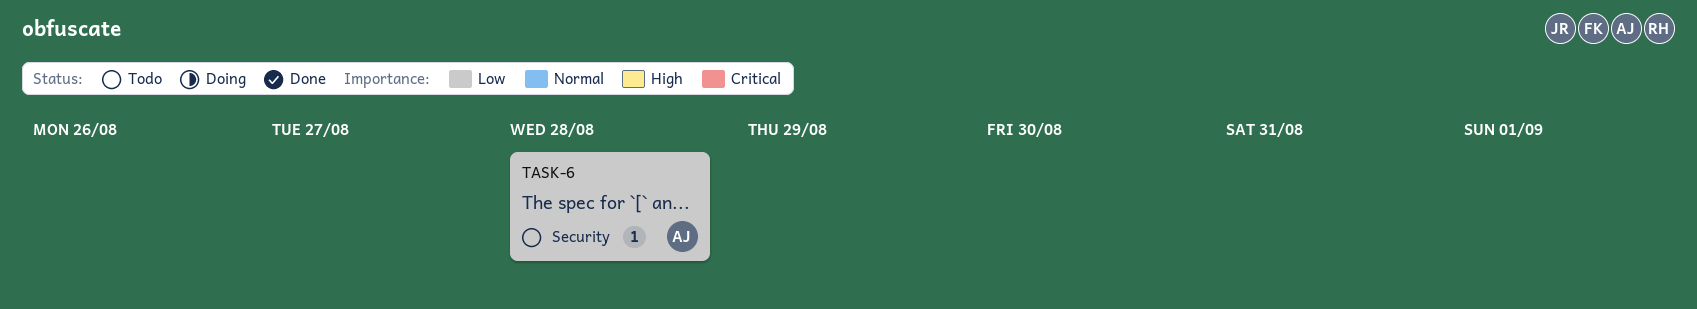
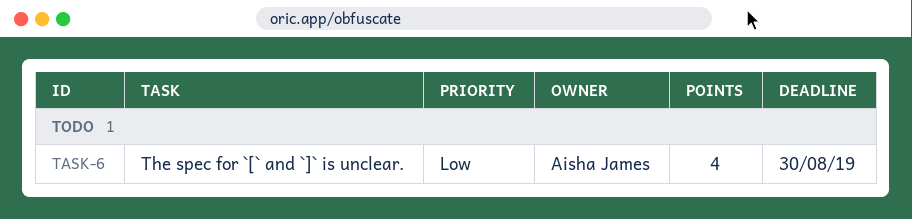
TASK-6, estimate: 1 -> 4
TASK-6, due: Aug 28 -> Aug 30

